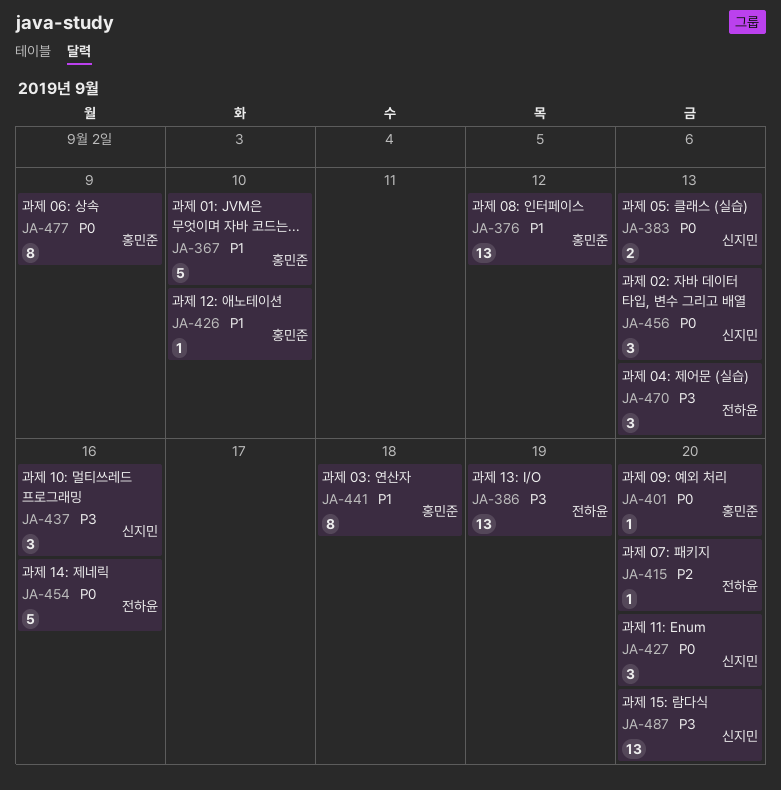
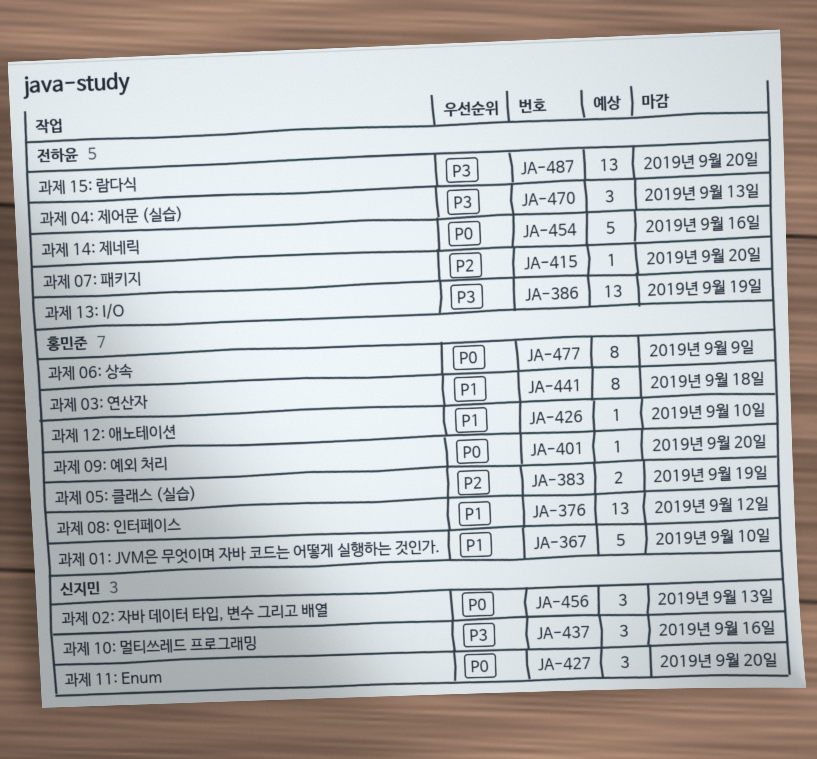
JA-383, owner: 신지민 -> 홍민준
JA-383, priority: P0 -> P2
JA-383, due: Sep 13 -> Sep 19
JA-487, owner: 신지민 -> 전하윤

